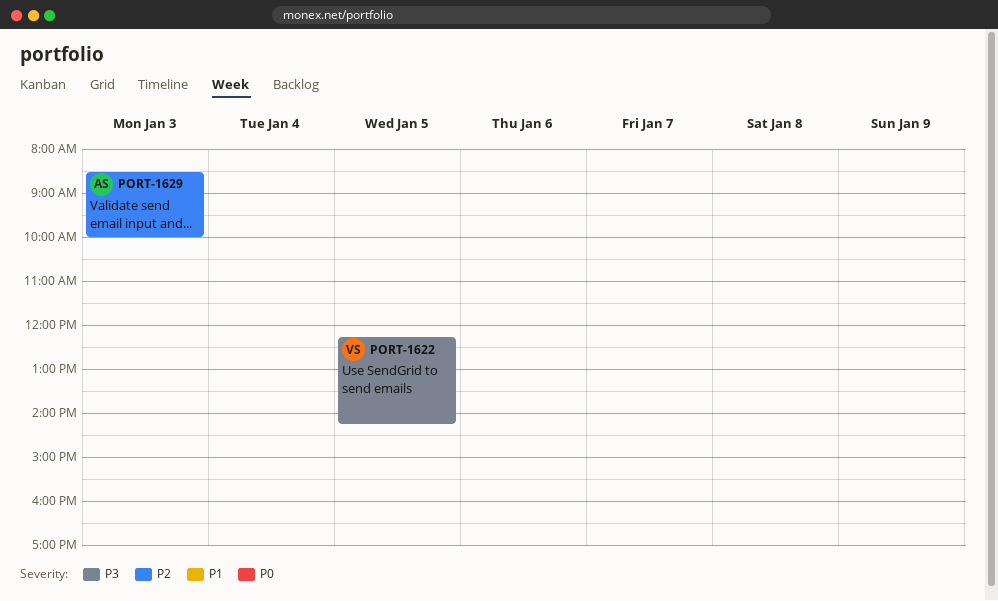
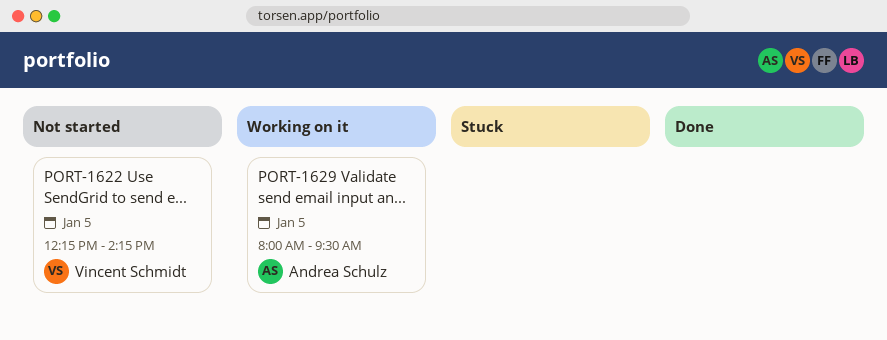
PORT-1629, day: Jan 3 -> Jan 5
PORT-1629, begins: 08:30 -> 08:00
PORT-1629, ends: 10:00 -> 09:30

